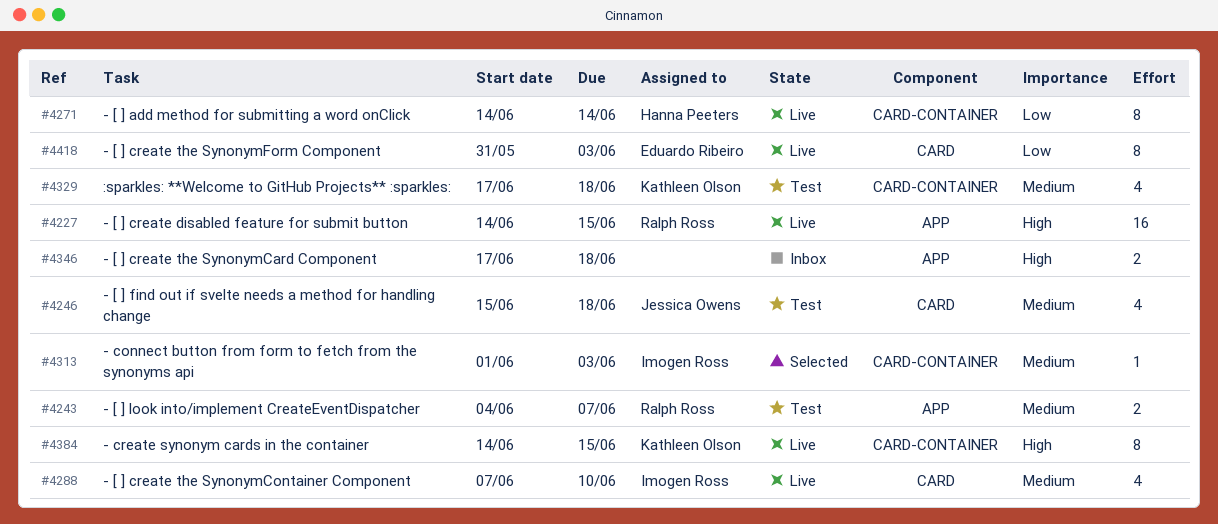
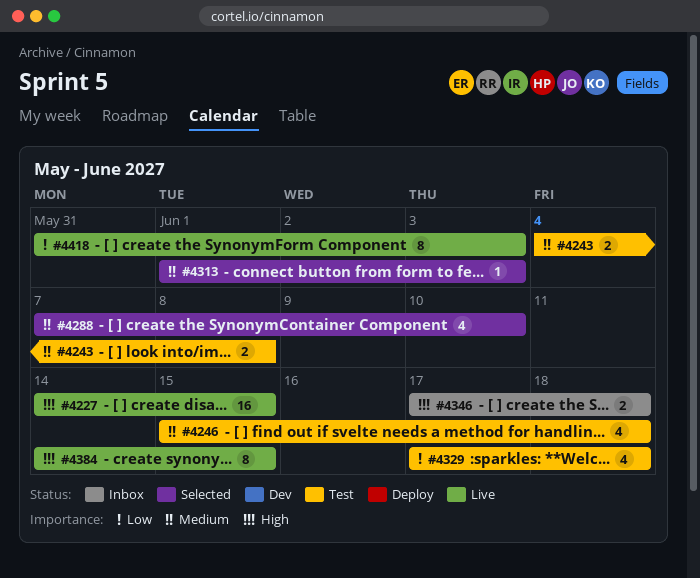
#4243, due: Jun 7 -> Jun 8
#4271: present -> none
#4288, status: Live -> Selected
#4329, priority: Medium -> Low

